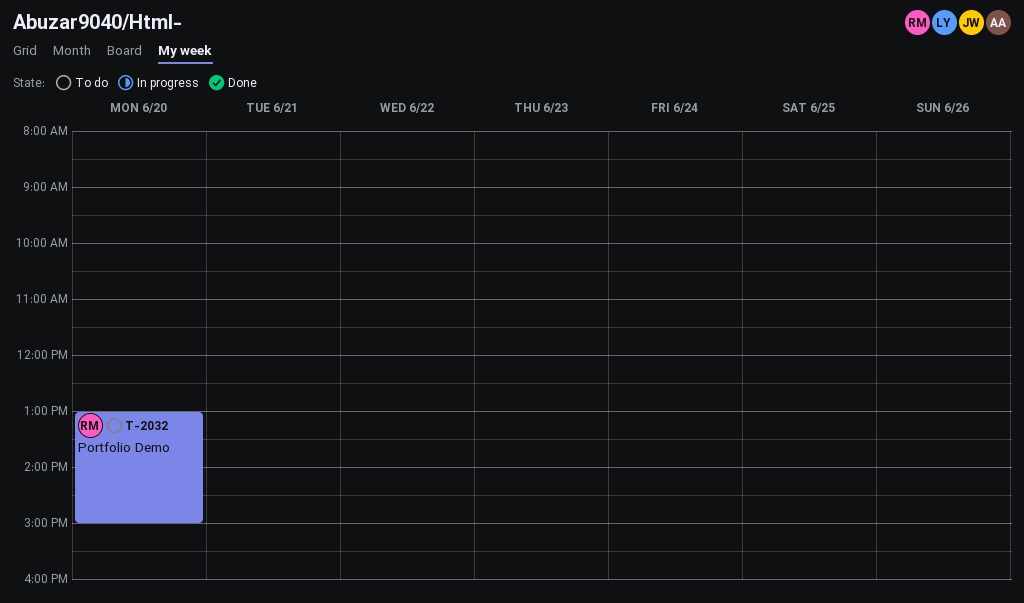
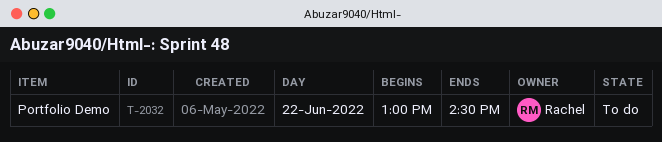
T-2032, day: Jun 20 -> Jun 22
T-2032, ends: 15:00 -> 14:30

